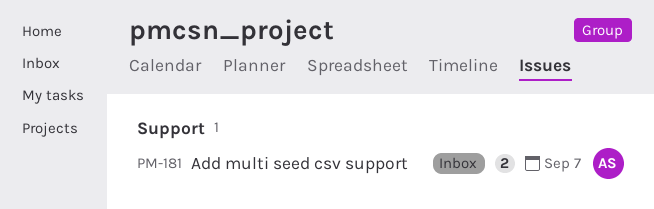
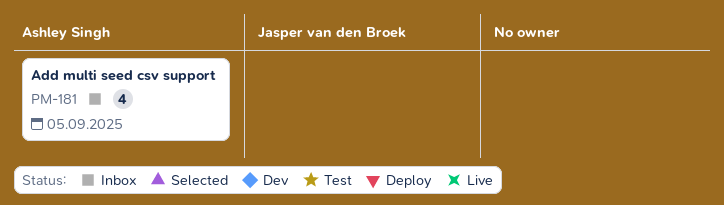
PM-181, estimate: 2 -> 4
PM-181, due: Sep 7 -> Sep 5

